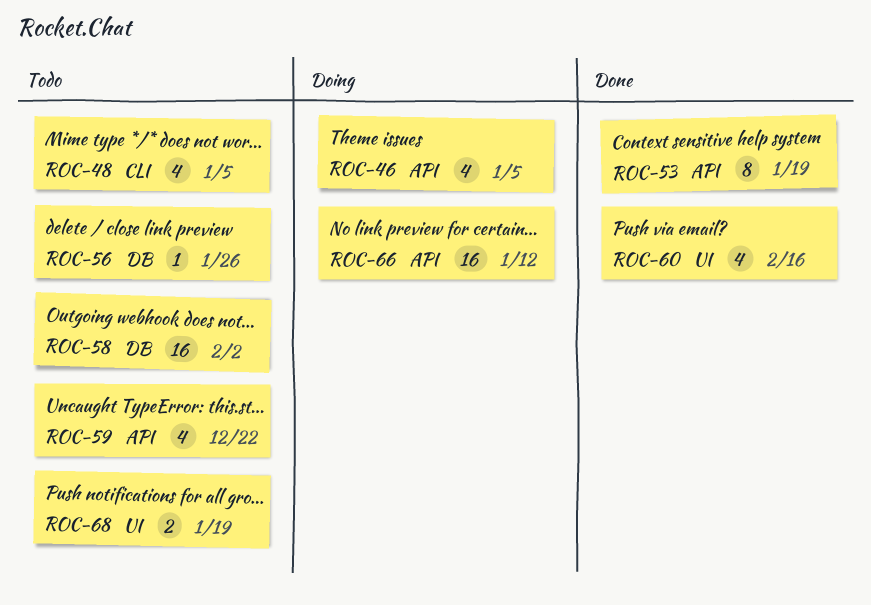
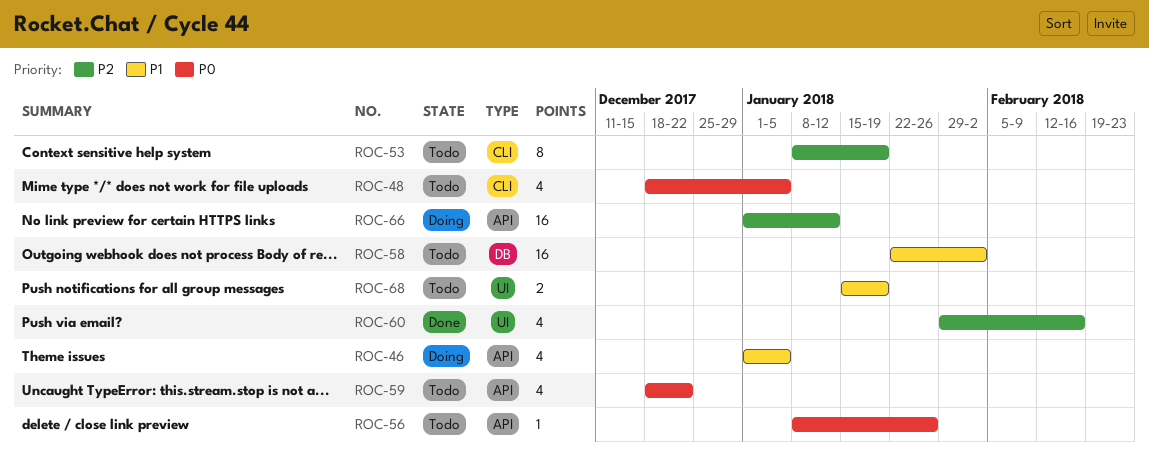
ROC-53, status: Done -> Todo
ROC-53, label: API -> CLI
ROC-56, label: DB -> API

